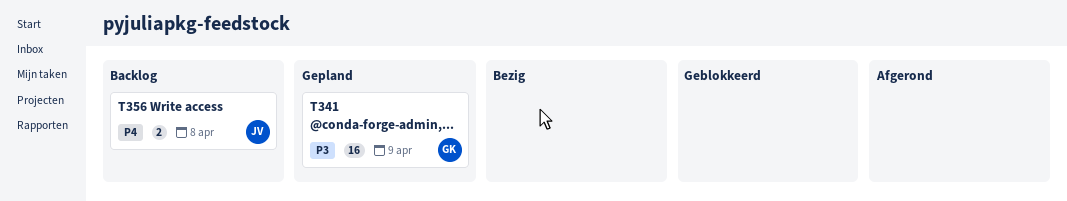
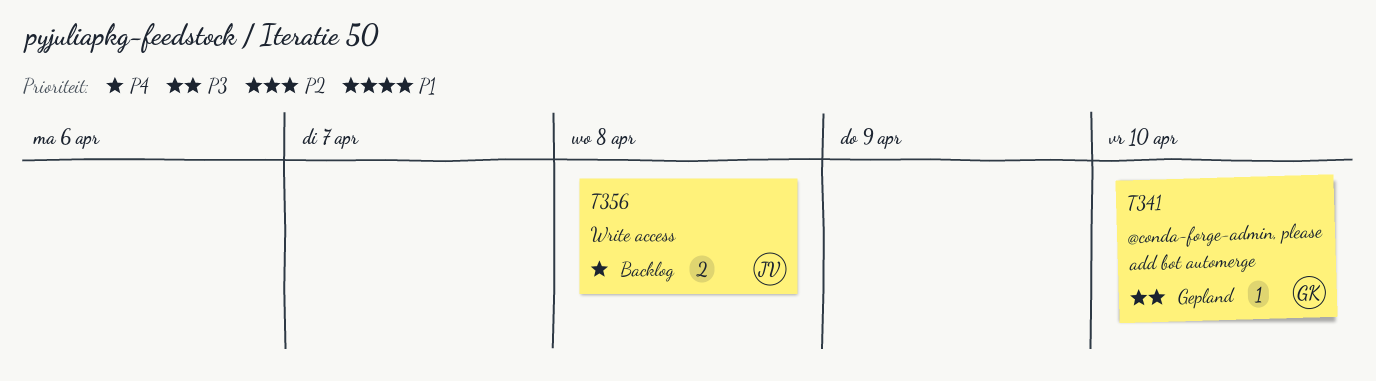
T341, estimate: 16 -> 1
T341, due: Apr 9 -> Apr 10

